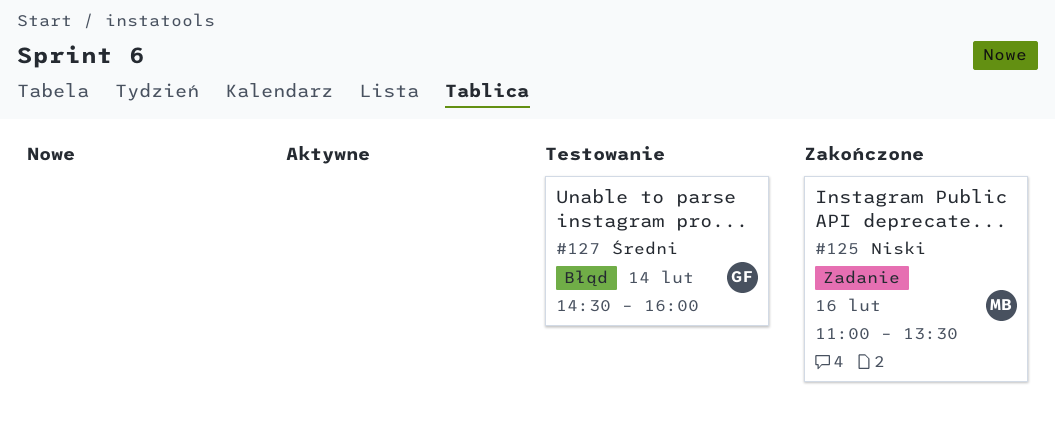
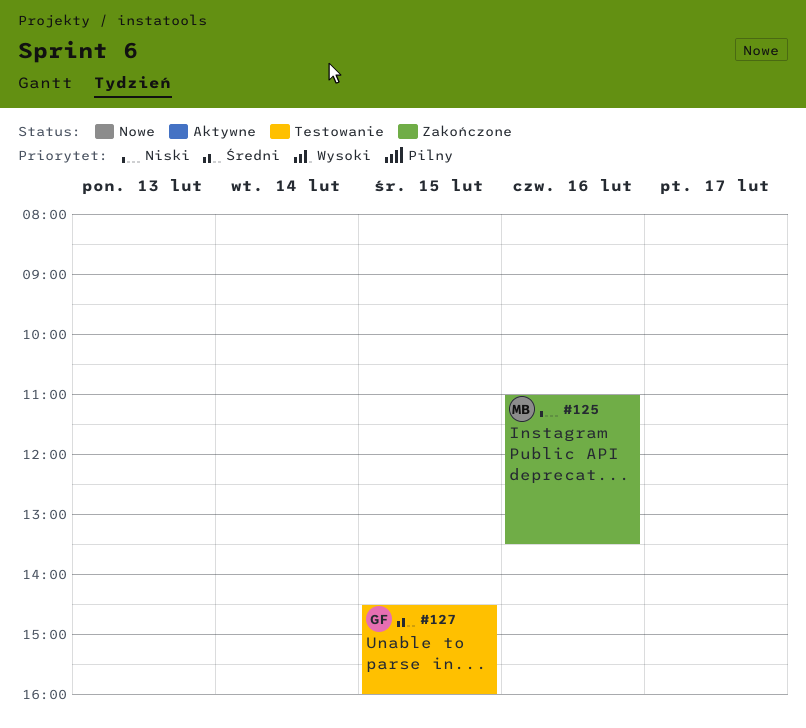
#127, day: Feb 14 -> Feb 15

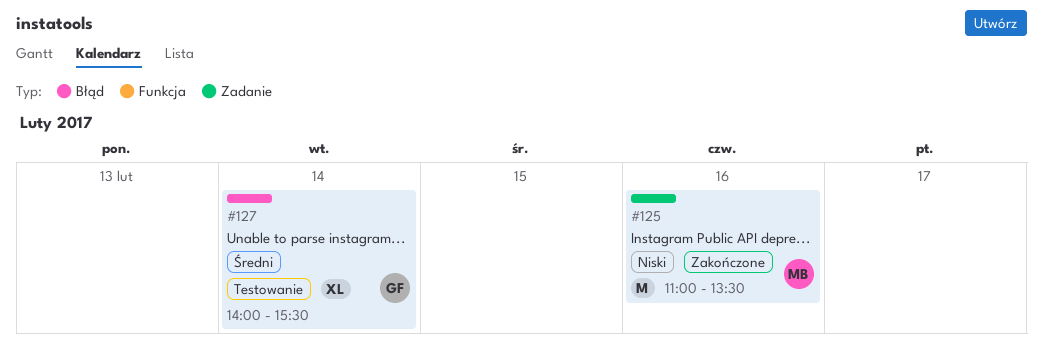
#127, day: Feb 15 -> Feb 14
#127, begins: 14:30 -> 14:00
#127, ends: 16:00 -> 15:30

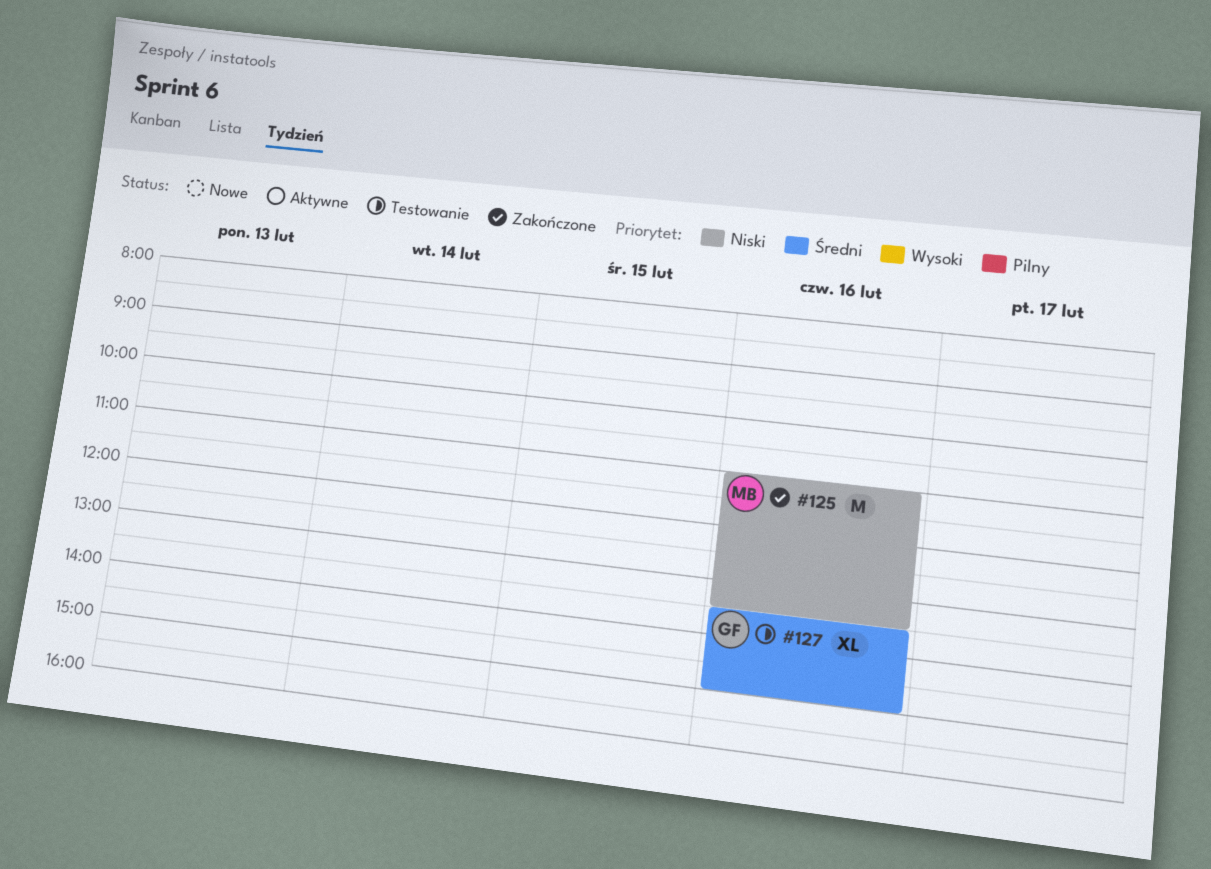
#127, day: Feb 14 -> Feb 16
#127, begins: 14:00 -> 13:30
#127, ends: 15:30 -> 15:00

